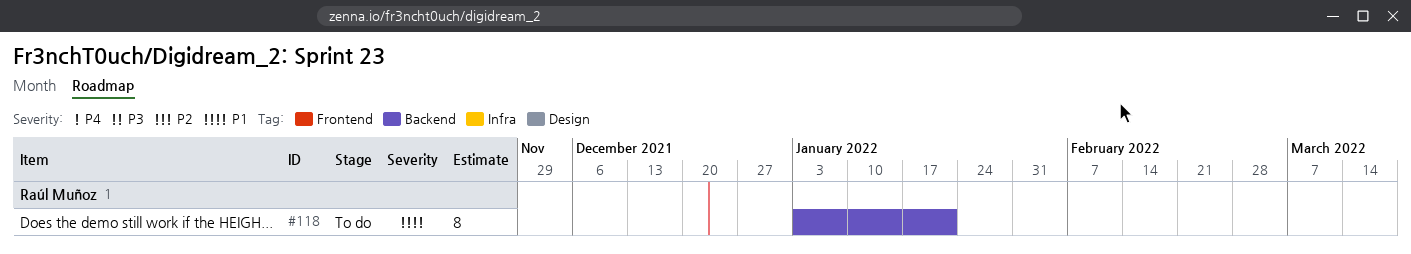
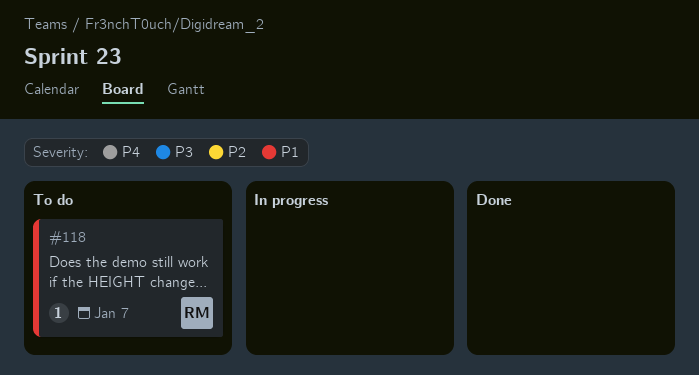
#118, estimate: 8 -> 1
#118, due: Jan 21 -> Jan 7

